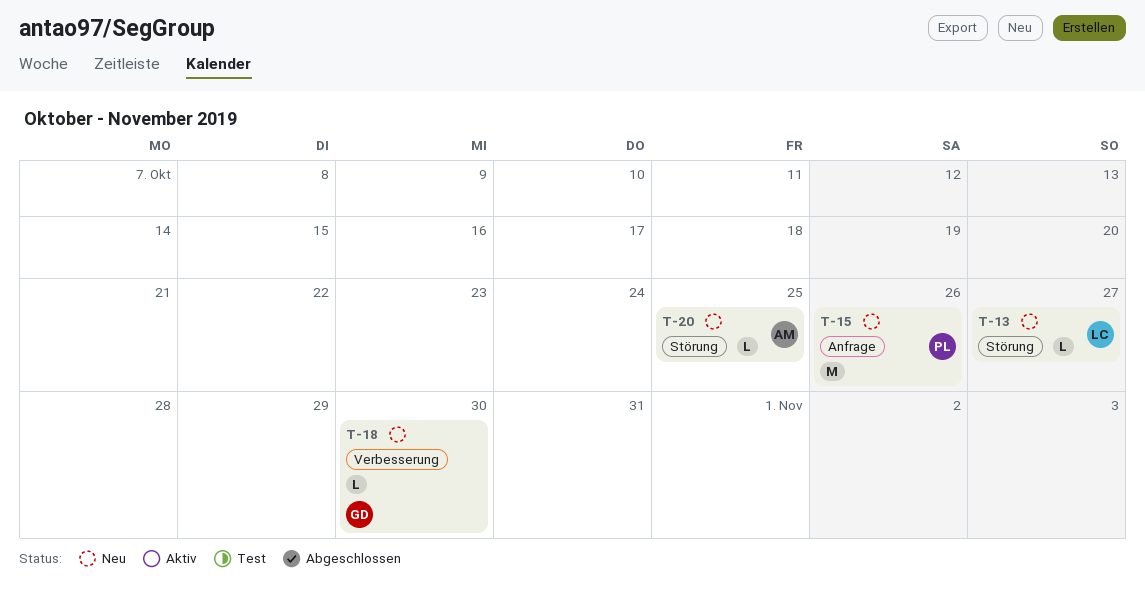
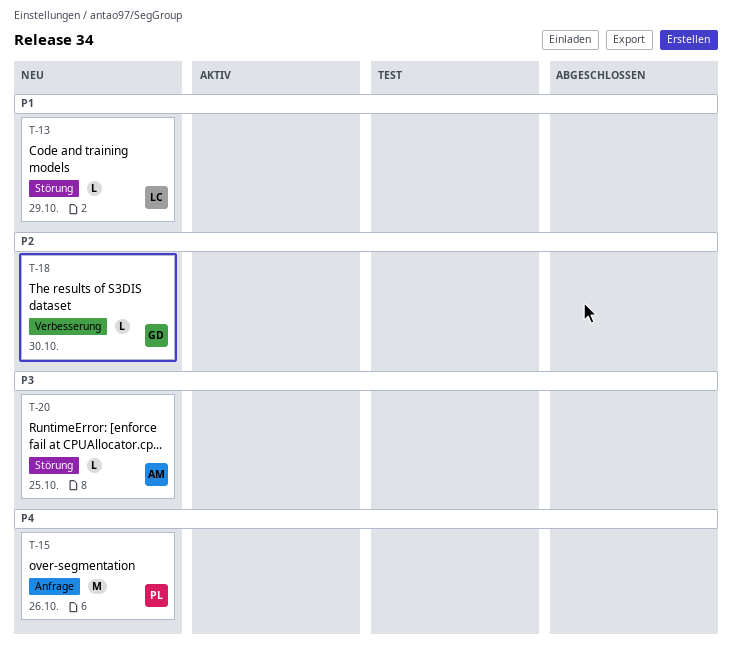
T-13, due: Oct 27 -> Oct 29

